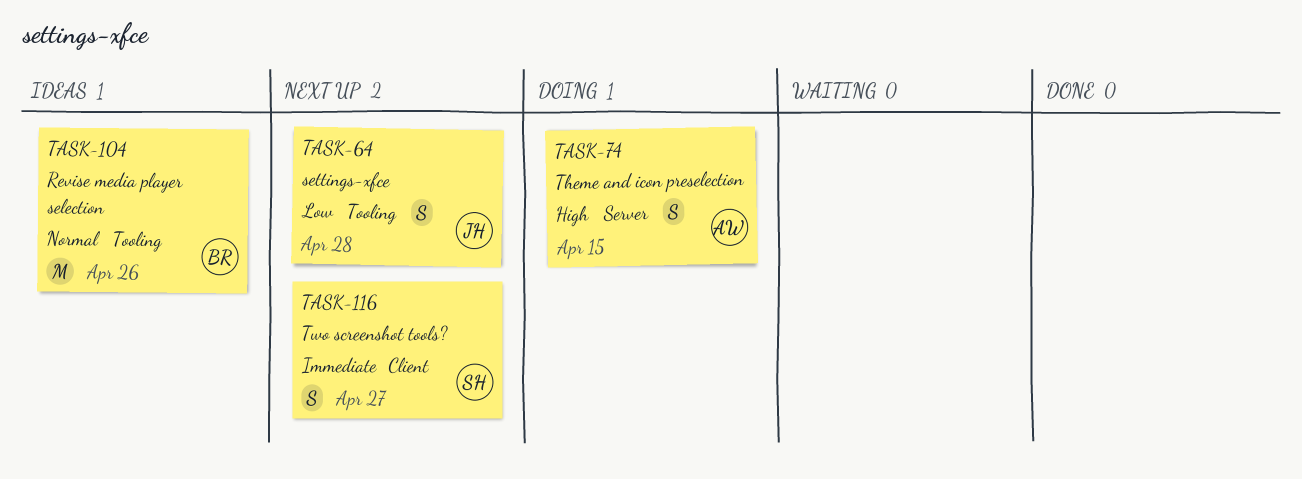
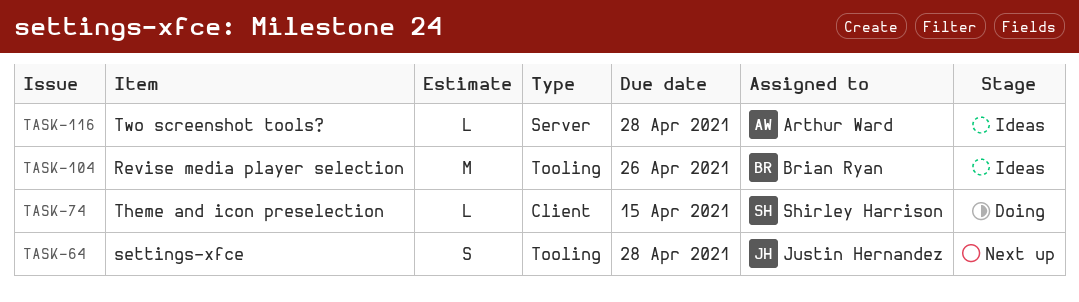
TASK-74, owner: Arthur Ward -> Shirley Harrison
TASK-74, label: Server -> Client
TASK-74, estimate: S -> L
TASK-116, status: Next up -> Ideas
TASK-116, owner: Shirley Harrison -> Arthur Ward
TASK-116, label: Client -> Server
TASK-116, estimate: S -> L
TASK-116, due: Apr 27 -> Apr 28

